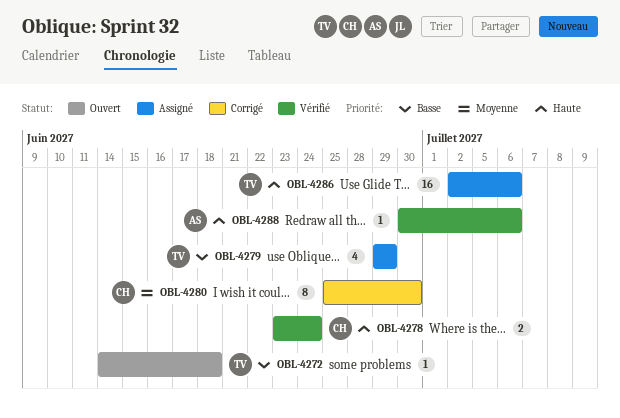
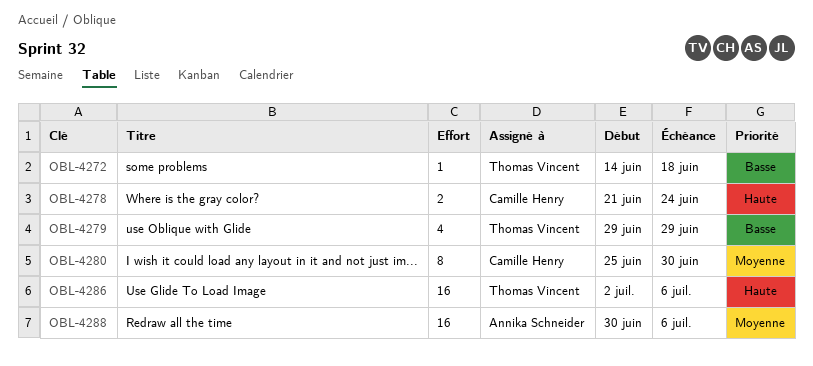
OBL-4278, start: Jun 23 -> Jun 21
OBL-4288, priority: Haute -> Moyenne
OBL-4288, estimate: 1 -> 16

